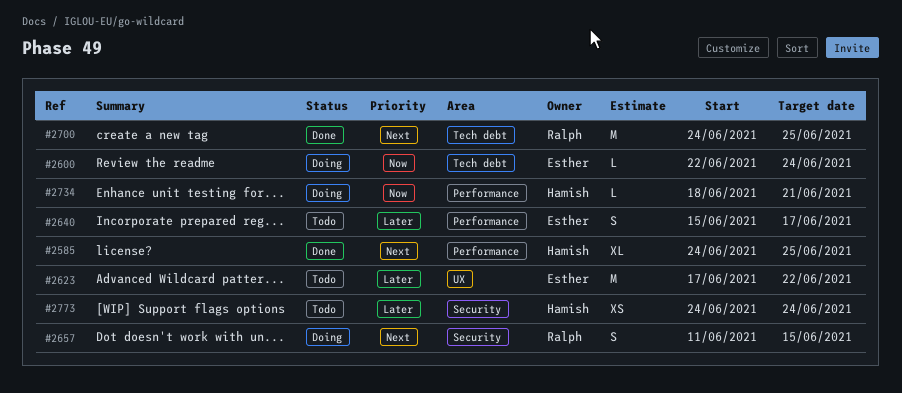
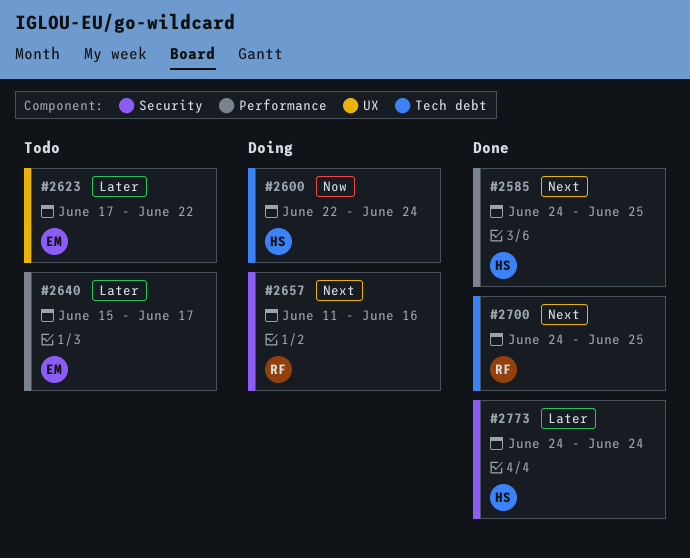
#2600, owner: Esther -> Hamish
#2657, due: Jun 15 -> Jun 16
#2734: present -> none
#2773, status: Todo -> Done

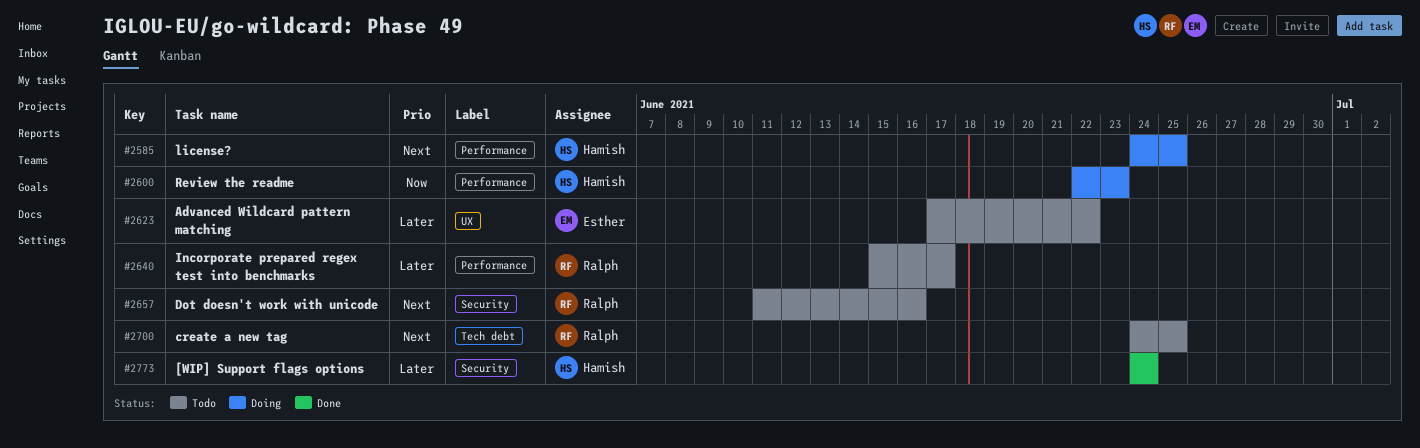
#2585, status: Done -> Doing
#2600, label: Tech debt -> Performance
#2600, due: Jun 24 -> Jun 23
#2640, owner: Esther -> Ralph
#2657, status: Doing -> Todo
#2700, status: Done -> Todo

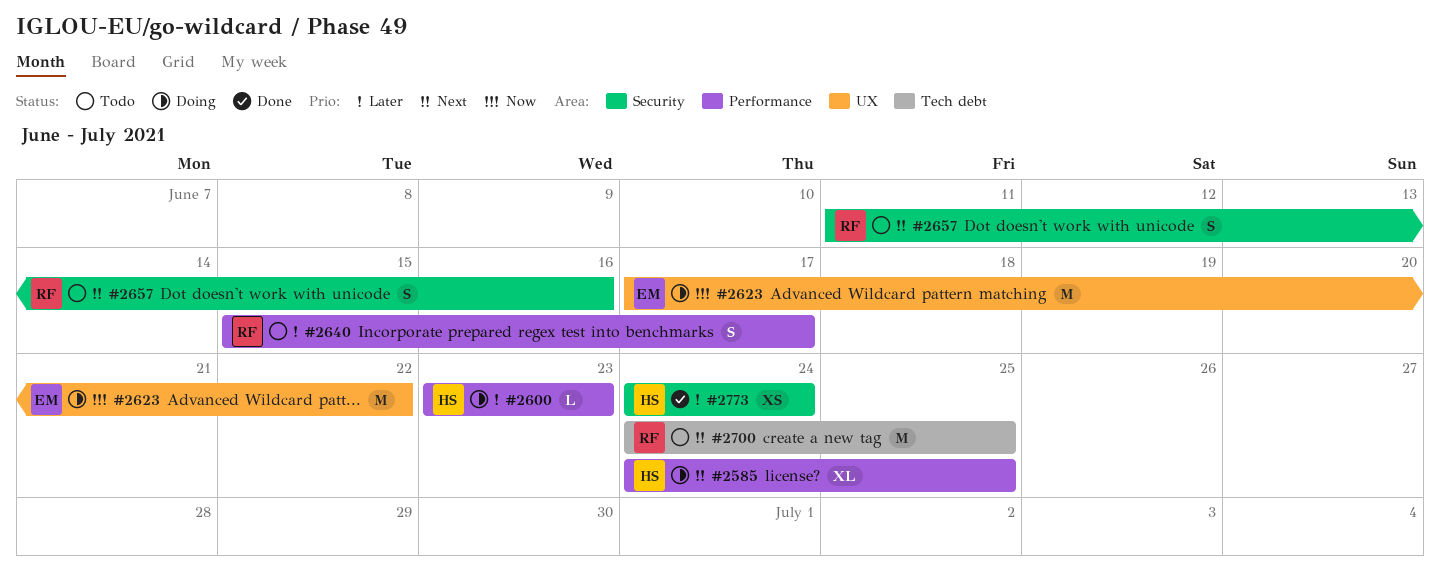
#2600, priority: Now -> Later
#2600, start: Jun 22 -> Jun 23
#2623, status: Todo -> Doing
#2623, priority: Later -> Now

